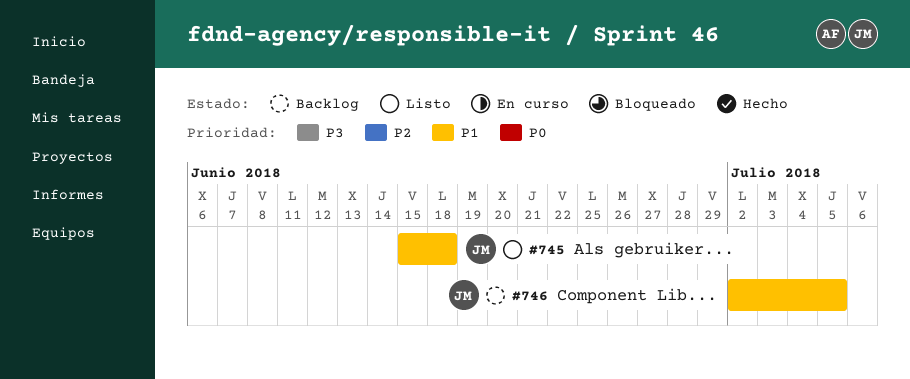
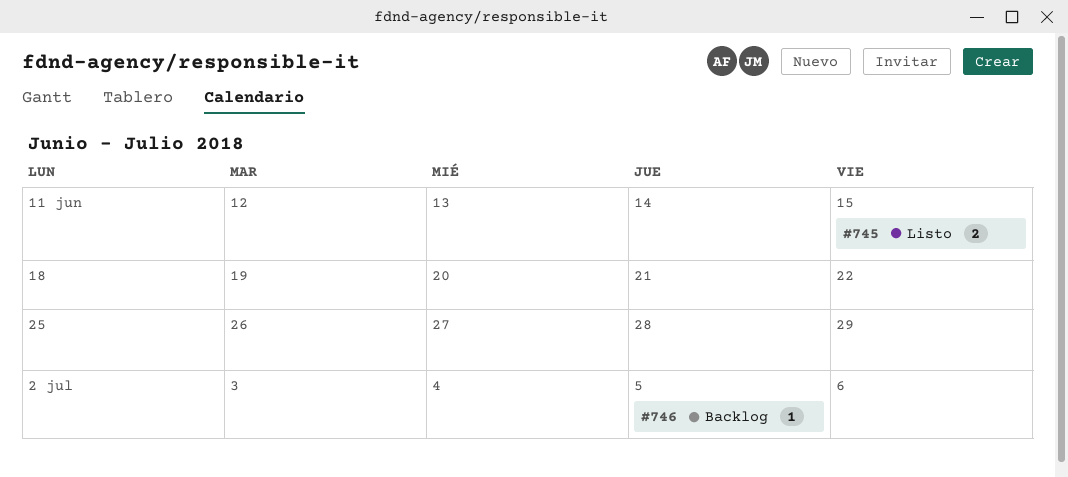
#745, due: Jun 18 -> Jun 15

